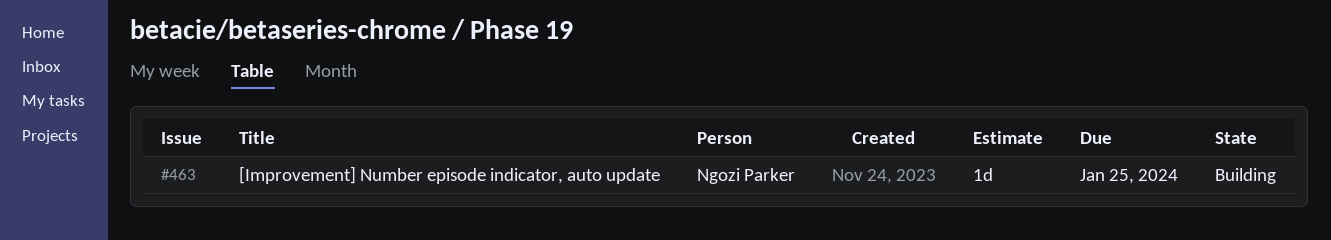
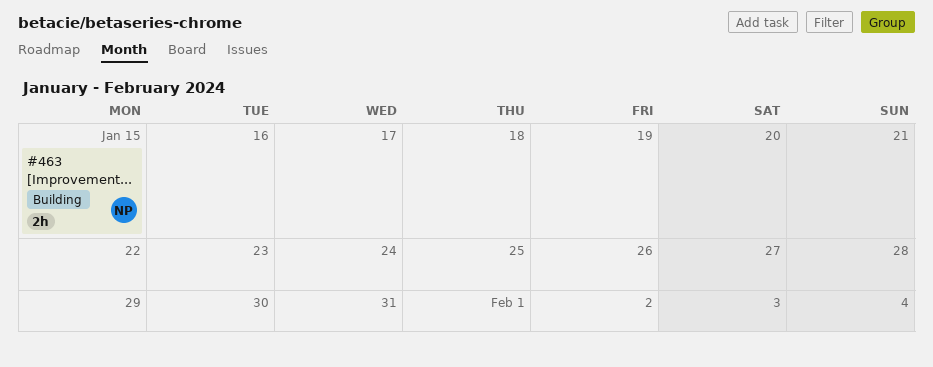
#463, estimate: 1d -> 2h
#463, due: Jan 25 -> Jan 15

